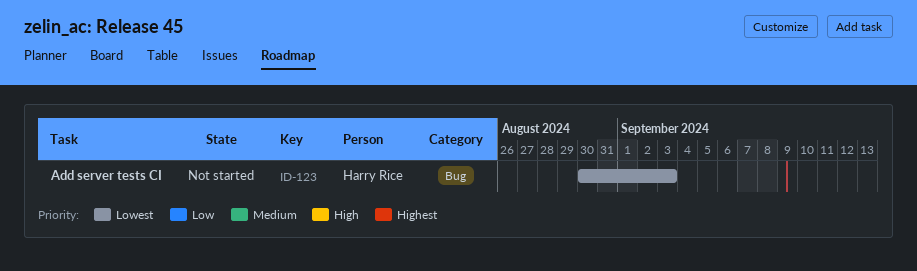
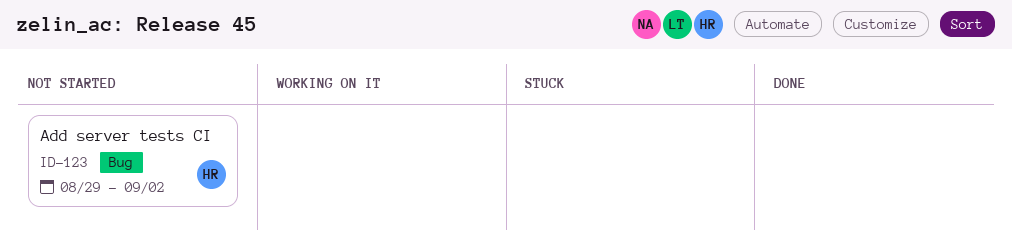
ID-123, start: Aug 30 -> Aug 29
ID-123, due: Sep 3 -> Sep 2

